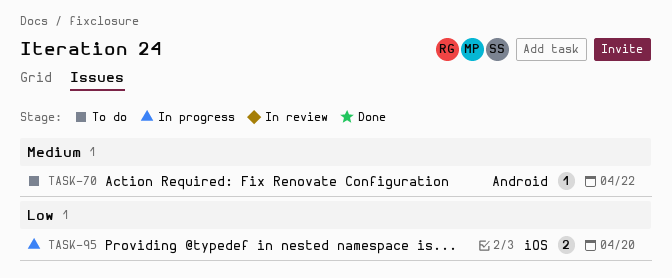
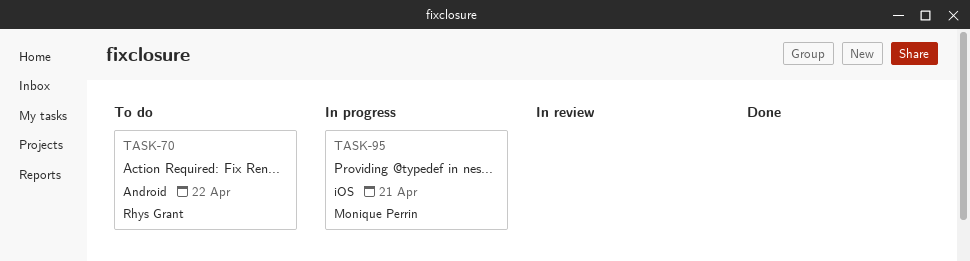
TASK-95, due: Apr 20 -> Apr 21

